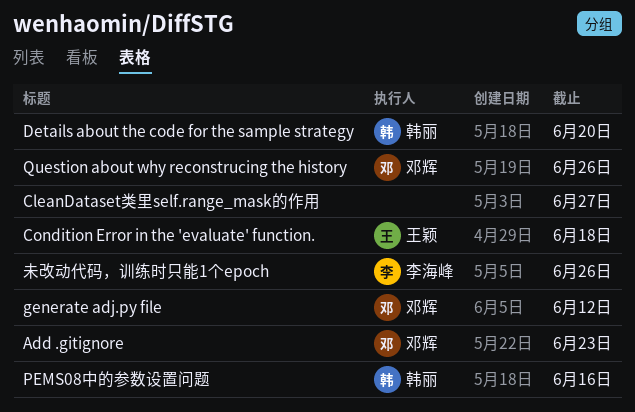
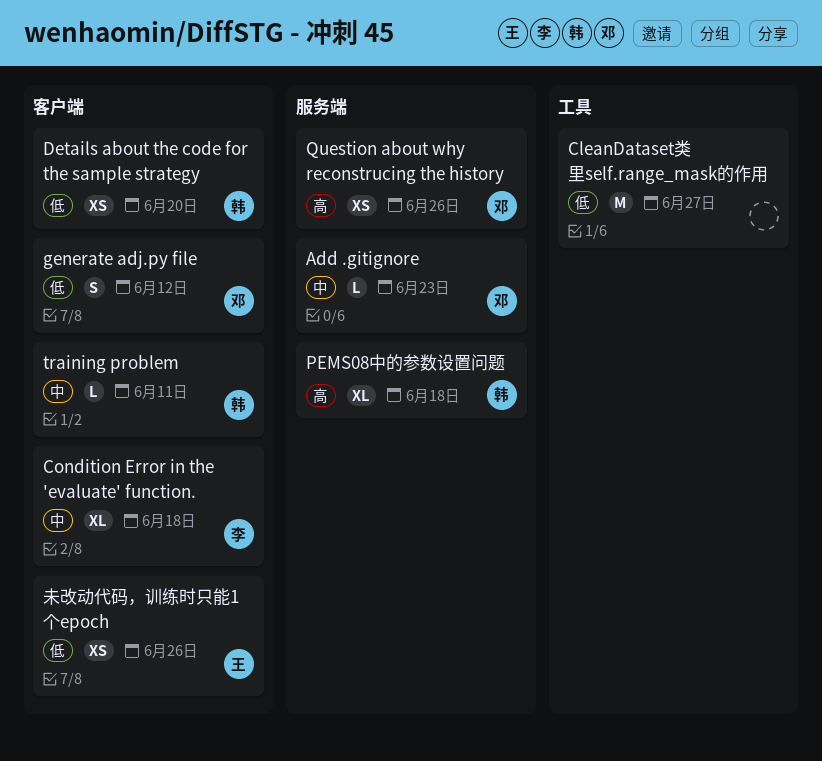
Condition Error in the 'evaluate' function., owner: 王颖 -> 李海峰
PEMS08中的参数设置问题, due: Jun 16 -> Jun 18
training problem: none -> present
未改动代码，训练时只能1个epoch, owner: 李海峰 -> 王颖

